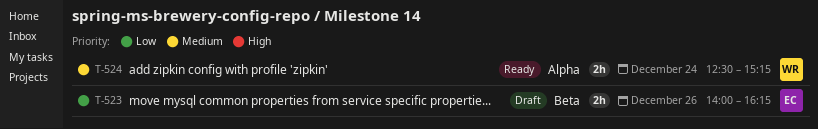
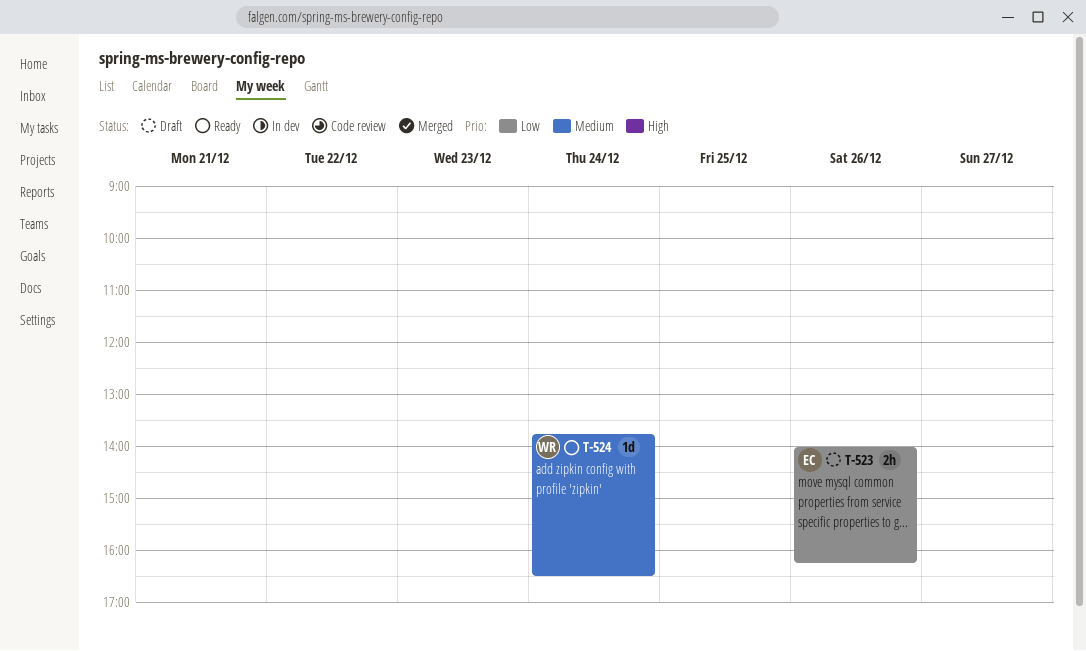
T-524, estimate: 2h -> 1d
T-524, begins: 12:30 -> 13:45
T-524, ends: 15:15 -> 16:30

